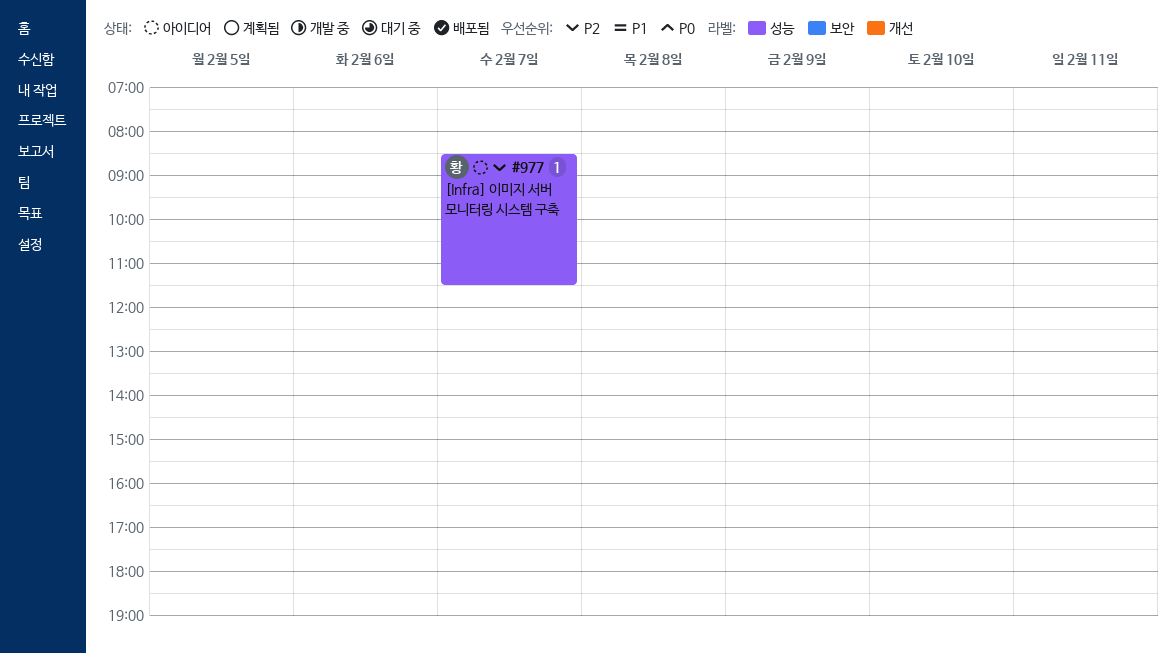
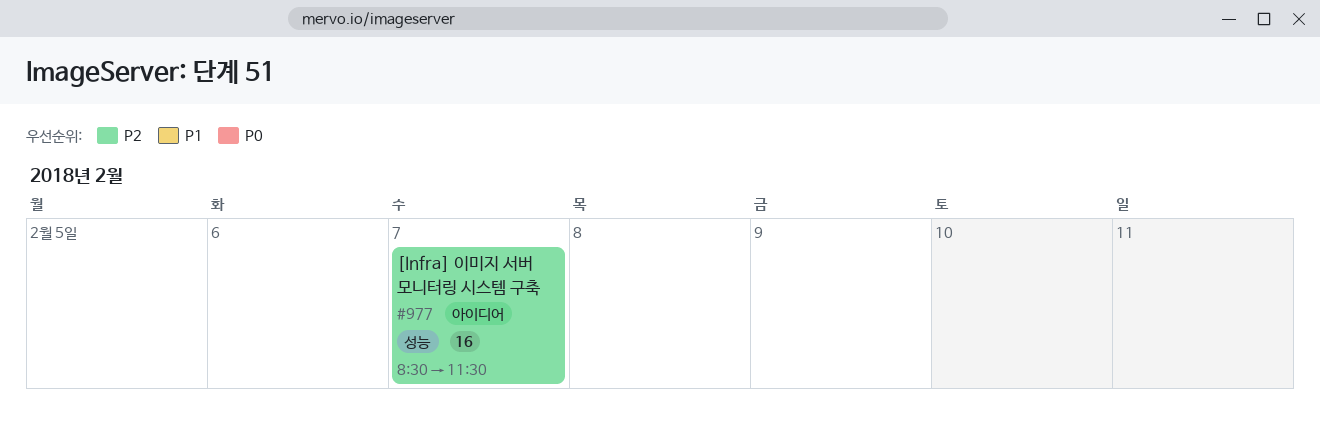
#977, estimate: 1 -> 16

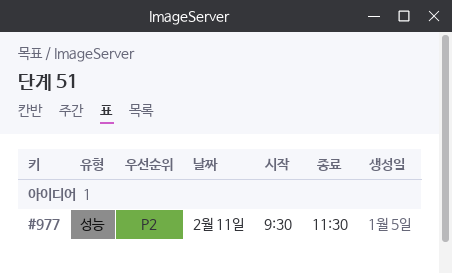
#977, day: Feb 7 -> Feb 11
#977, begins: 08:30 -> 09:30

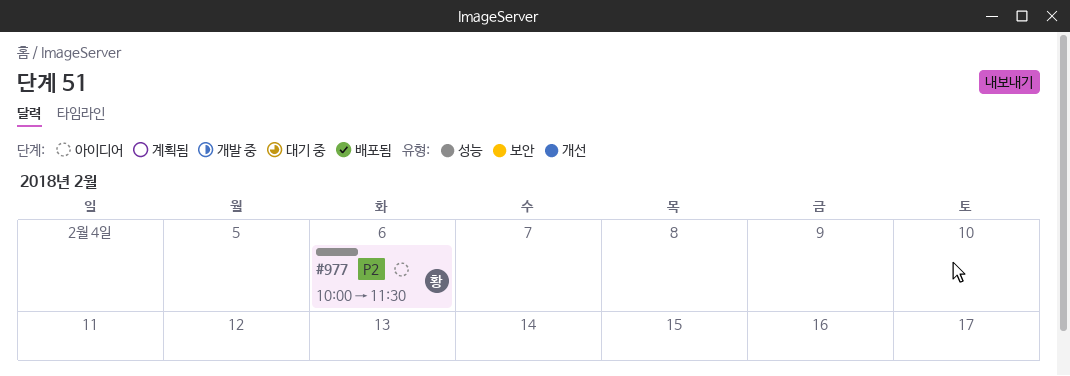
#977, day: Feb 11 -> Feb 6
#977, begins: 09:30 -> 10:00

